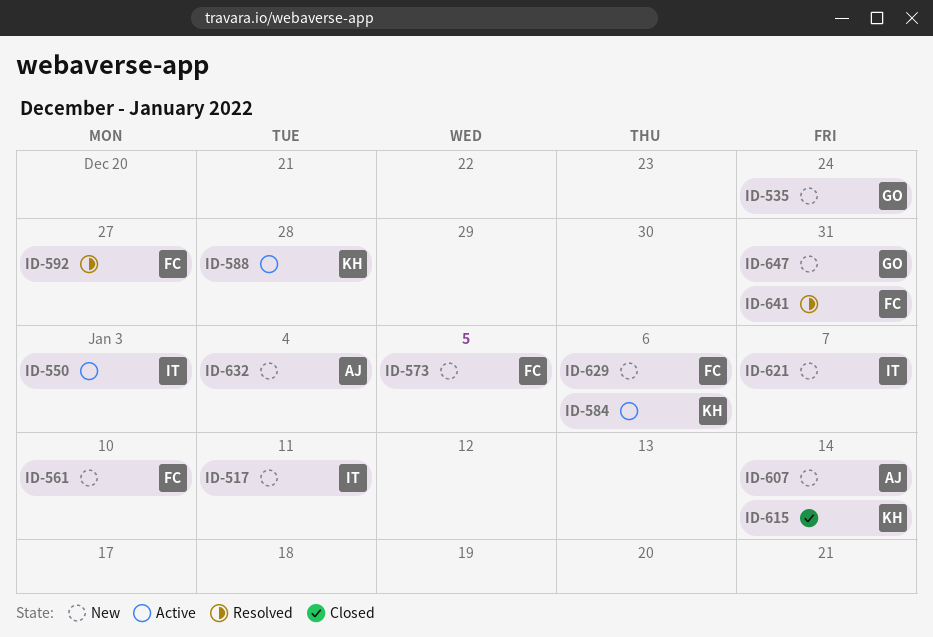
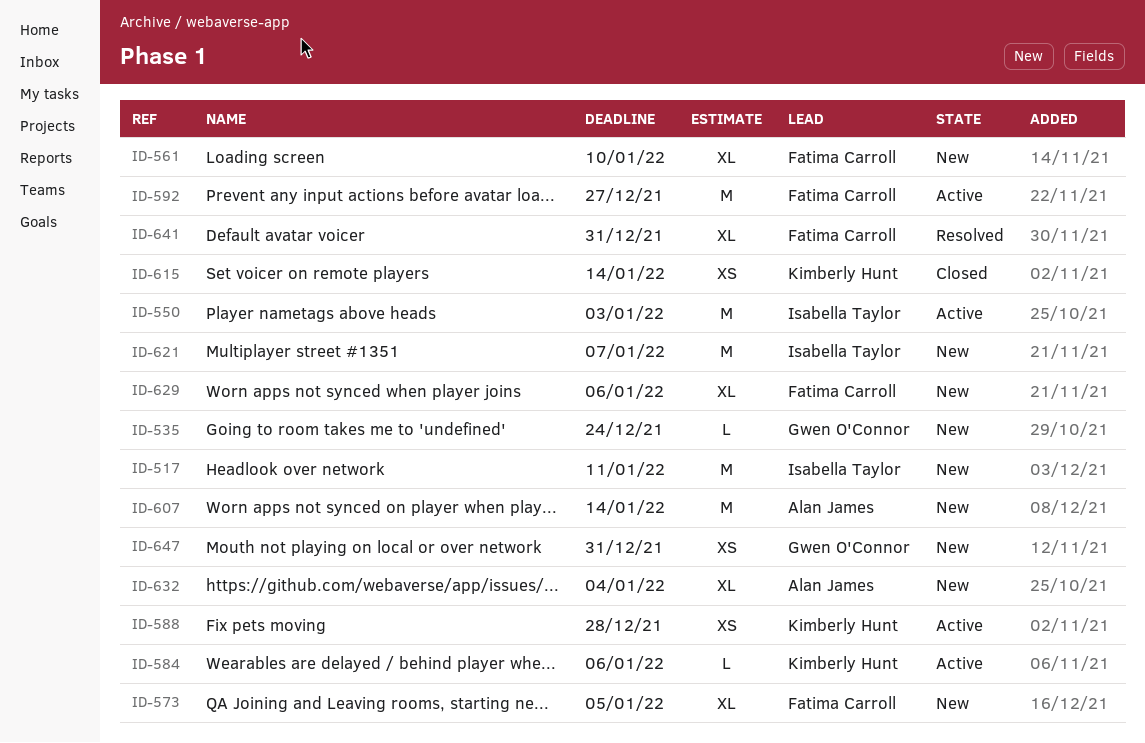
ID-592, status: Resolved -> Active

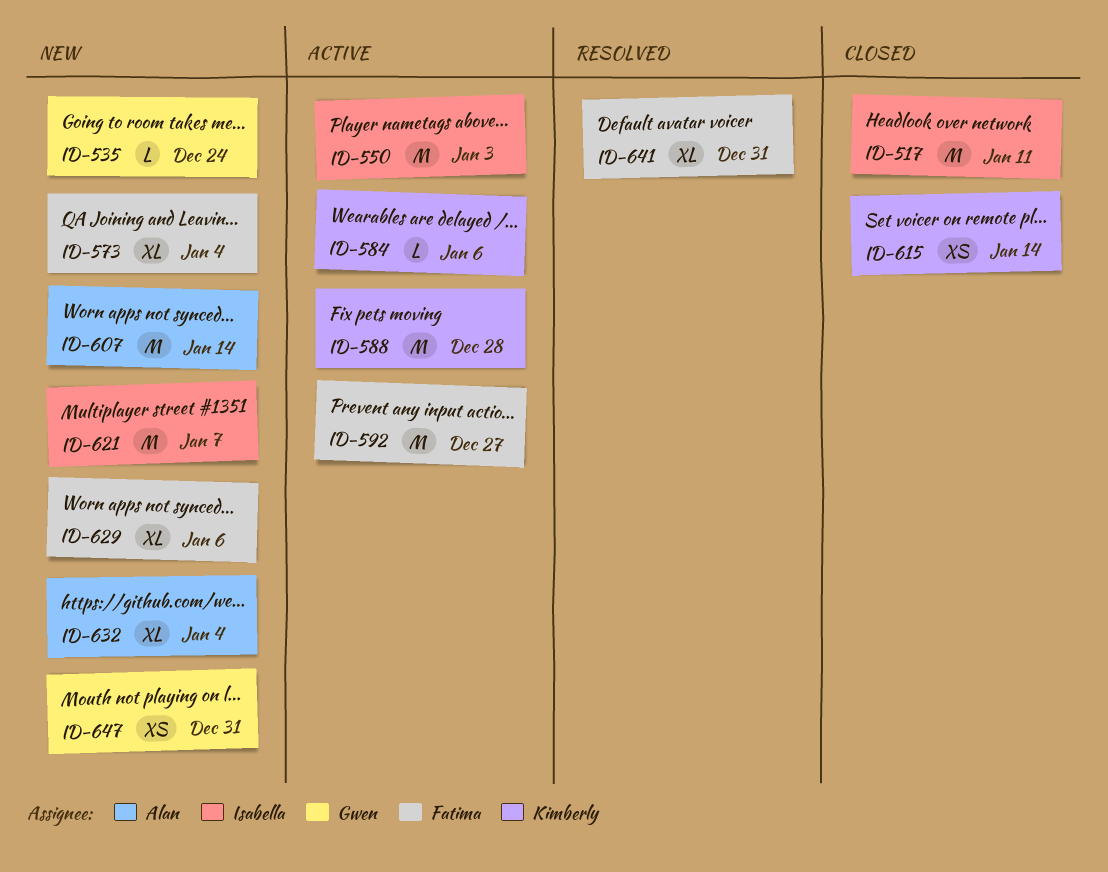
ID-517, status: New -> Closed
ID-561: present -> none
ID-573, due: Jan 5 -> Jan 4
ID-588, estimate: XS -> M

